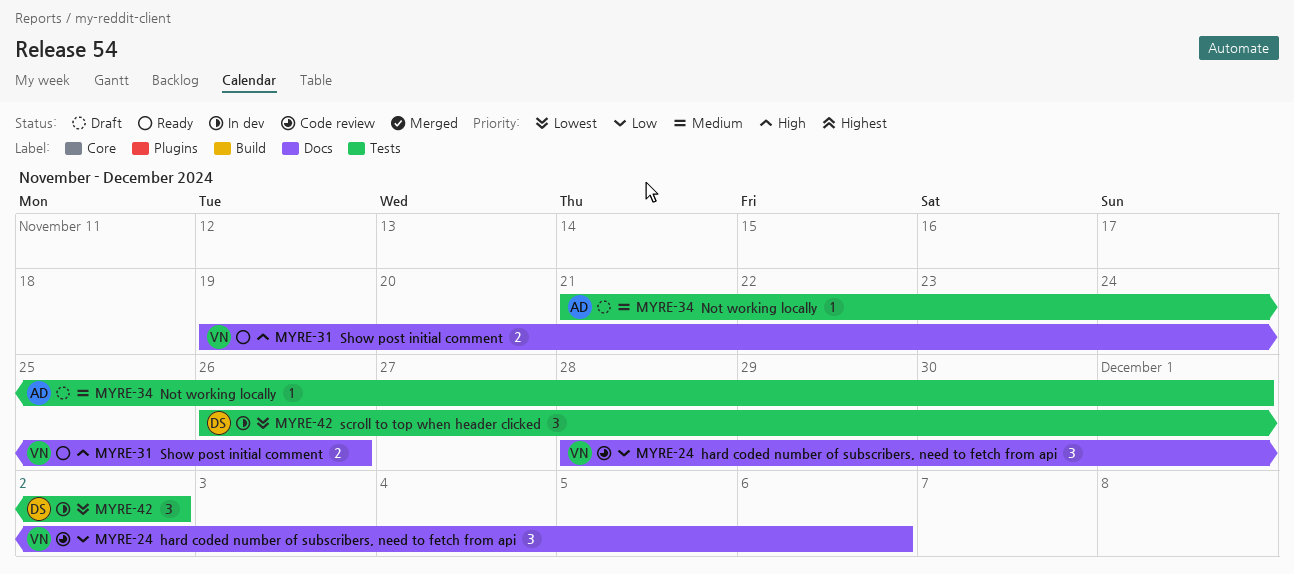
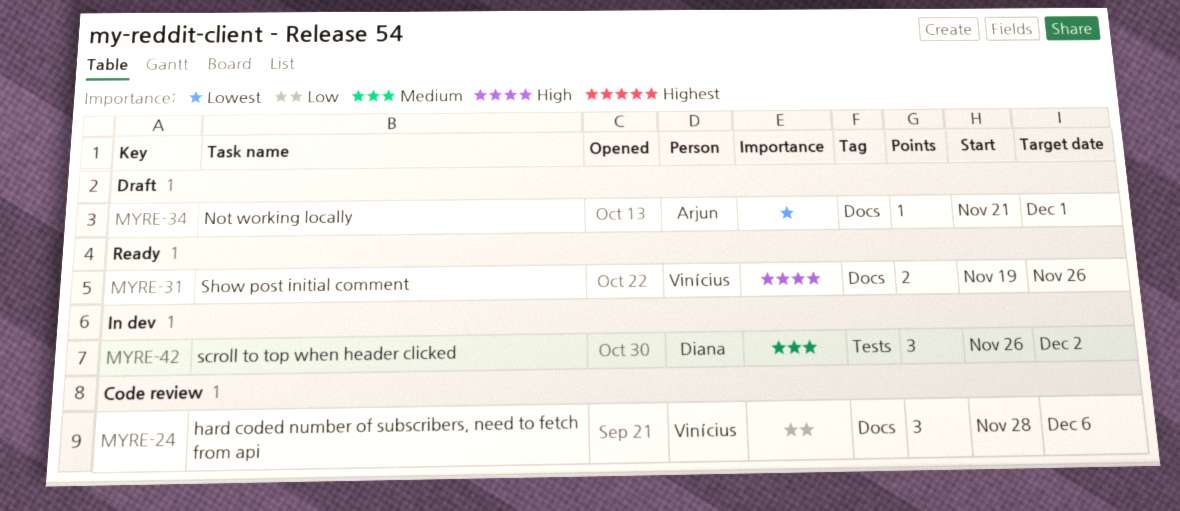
MYRE-34, priority: Medium -> Lowest
MYRE-34, label: Tests -> Docs
MYRE-42, priority: Lowest -> Medium

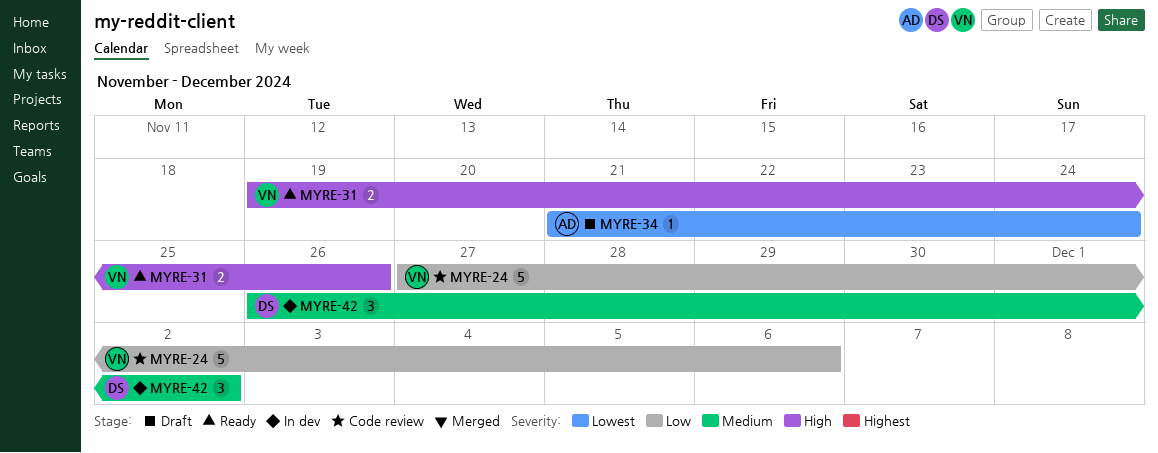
MYRE-24, estimate: 3 -> 5
MYRE-24, start: Nov 28 -> Nov 27
MYRE-34, due: Dec 1 -> Nov 24

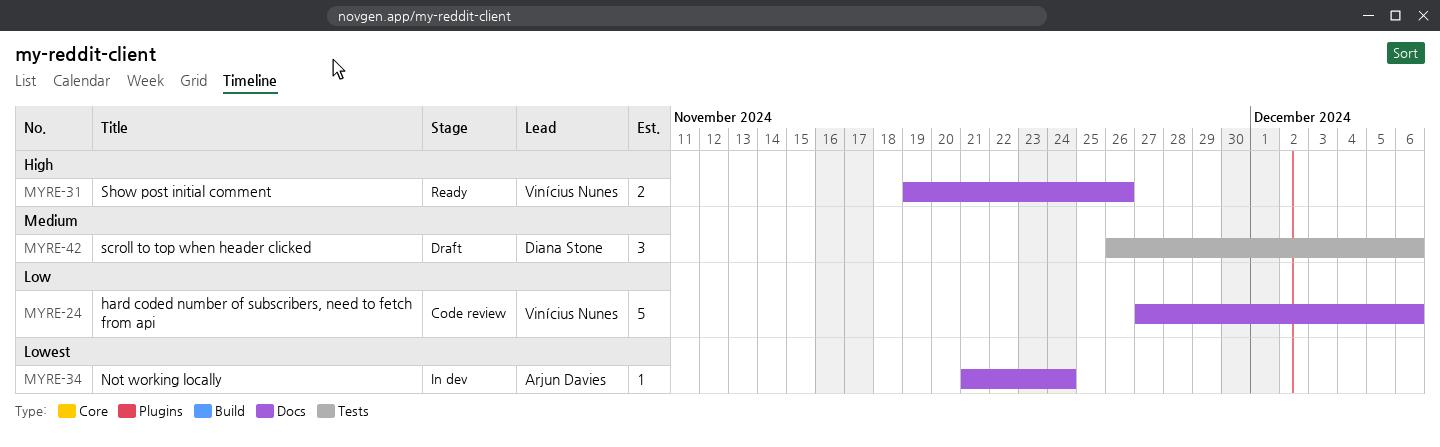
MYRE-34, status: Draft -> In dev
MYRE-42, status: In dev -> Draft
MYRE-42, due: Dec 2 -> Dec 6

